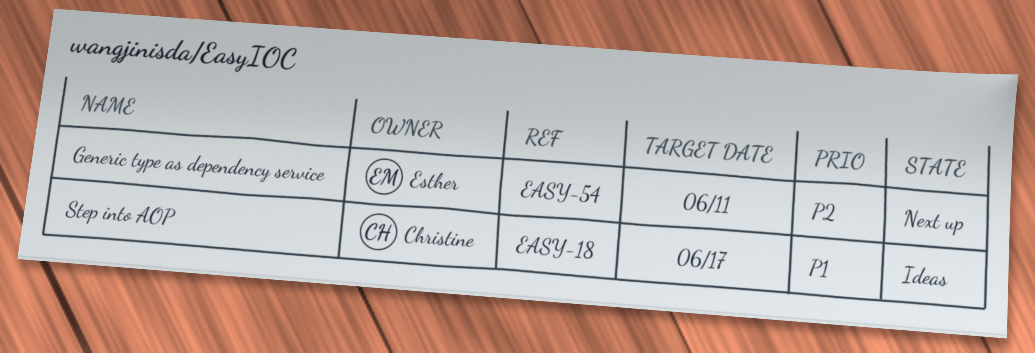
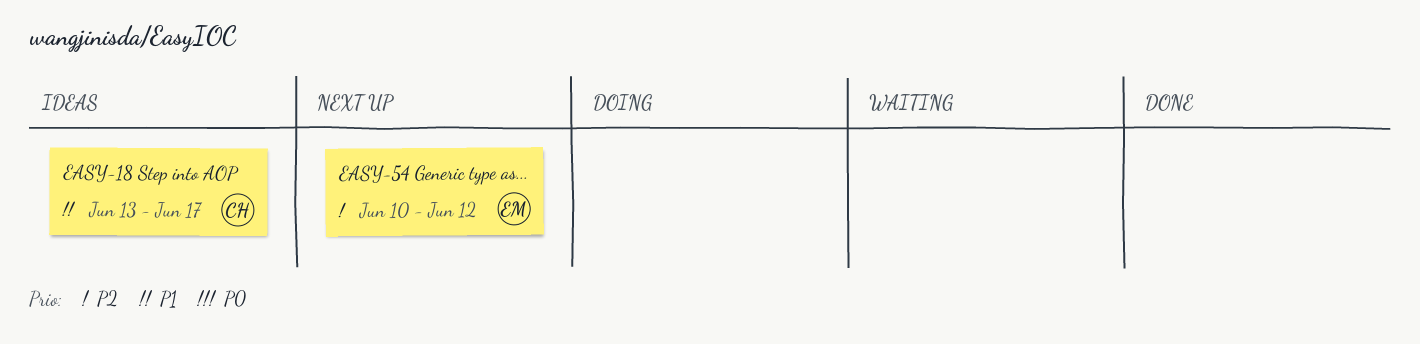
EASY-54, due: Jun 11 -> Jun 12

